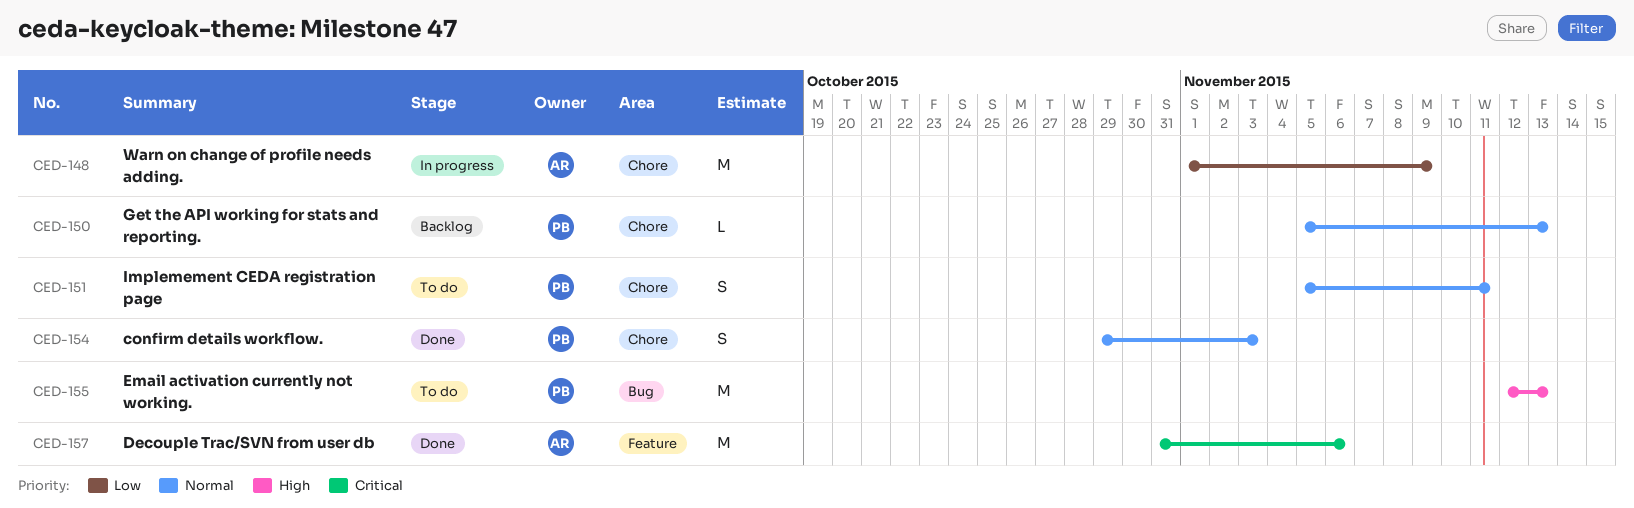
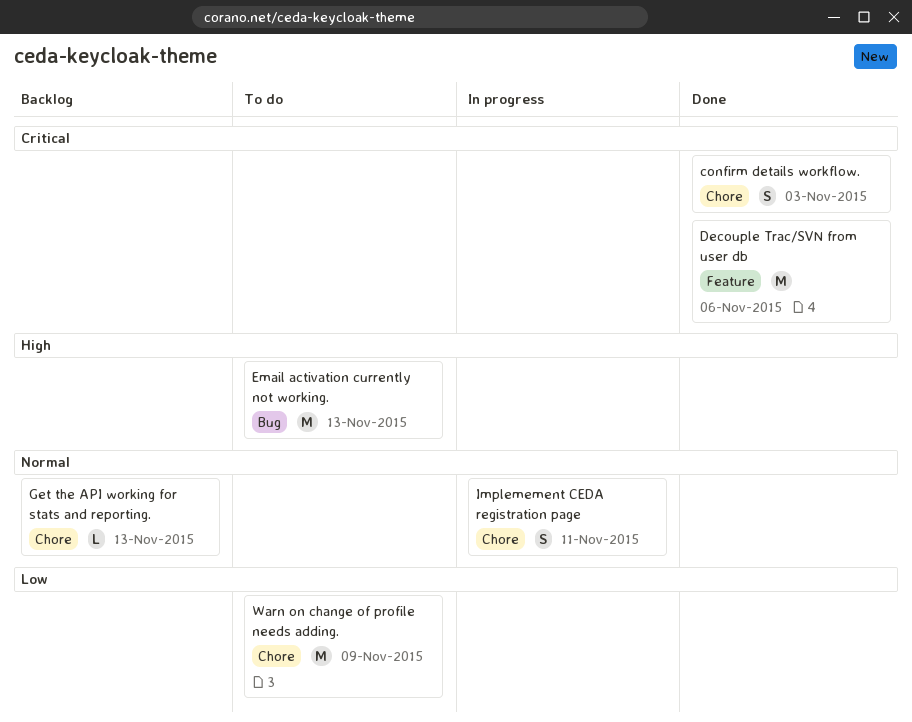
confirm details workflow., priority: Normal -> Critical
Implemement CEDA registration page, status: To do -> In progress
Warn on change of profile needs adding., status: In progress -> To do

